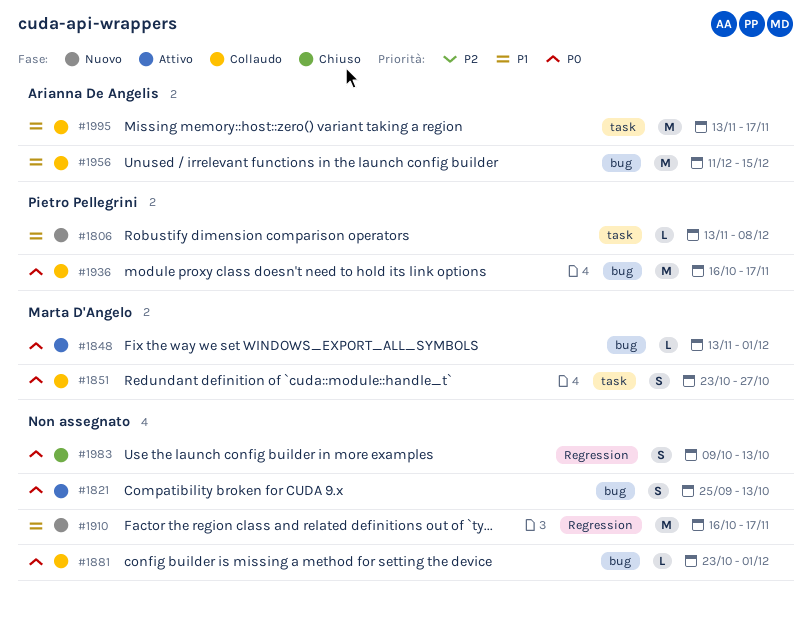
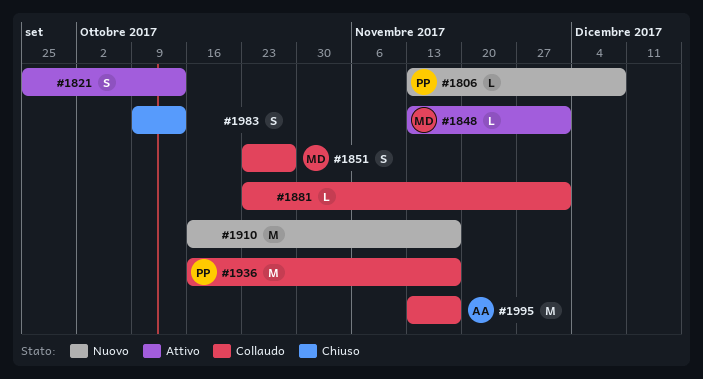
#1956: present -> none

